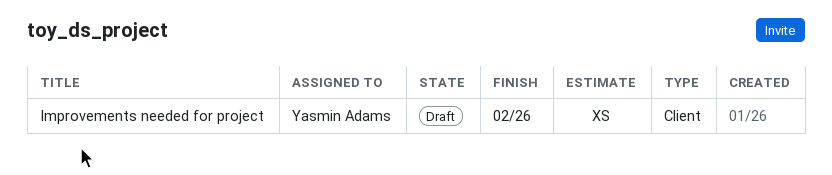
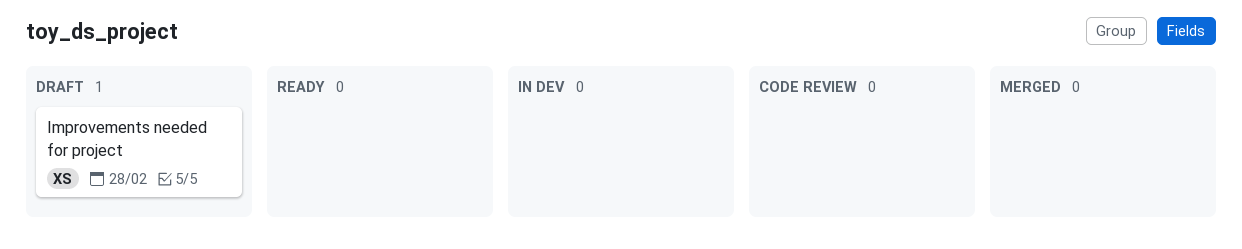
Improvements needed for project, due: Feb 26 -> Feb 28

